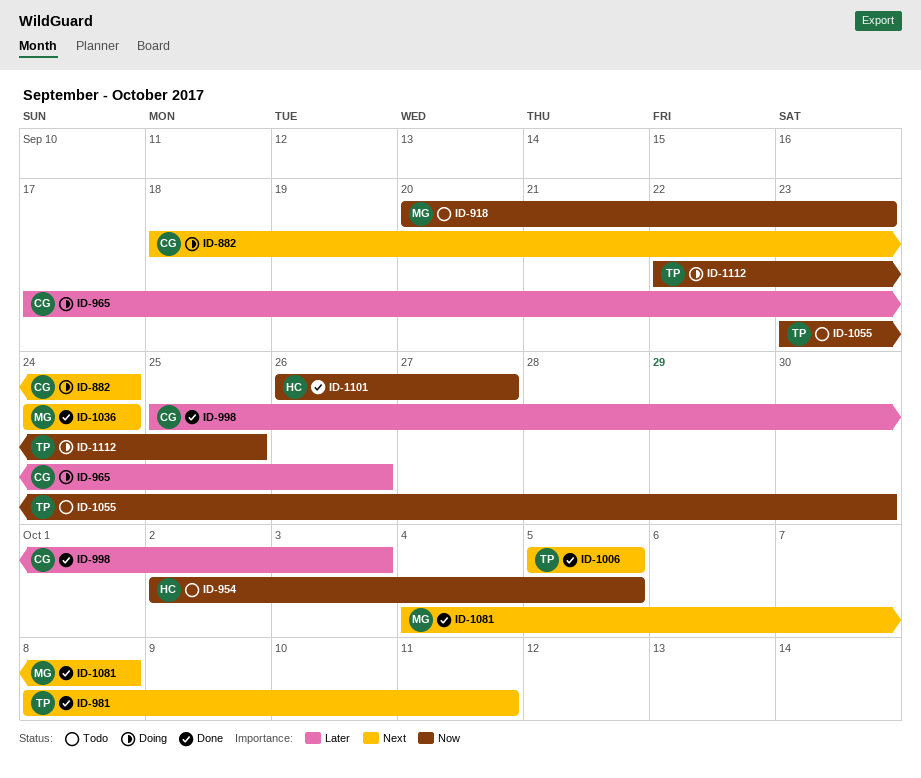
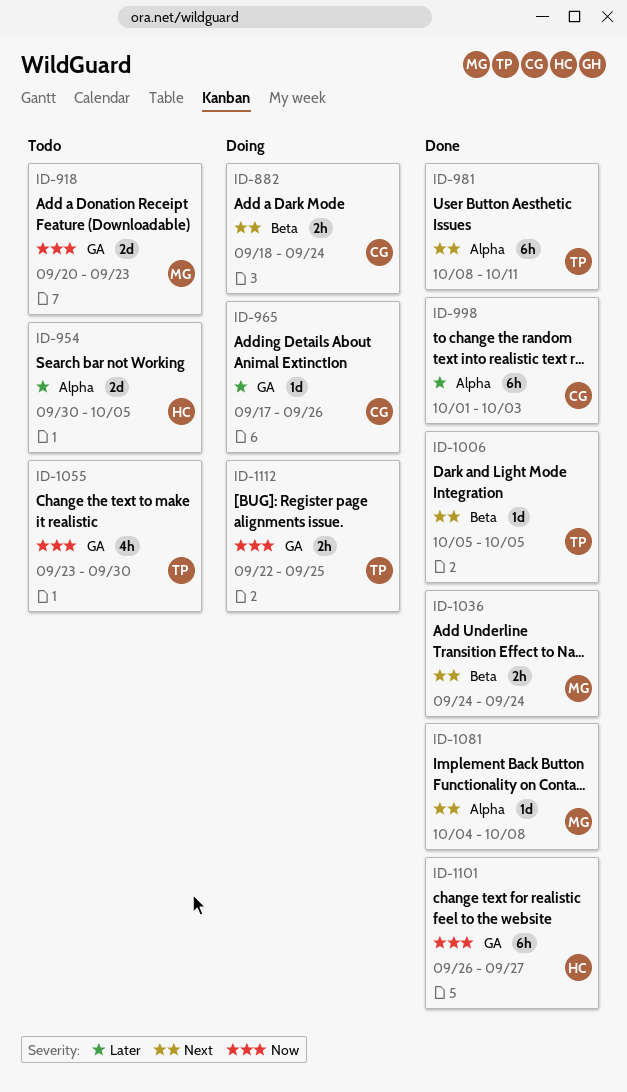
ID-954, priority: Now -> Later
ID-954, start: Oct 2 -> Sep 30
ID-998, start: Sep 25 -> Oct 1

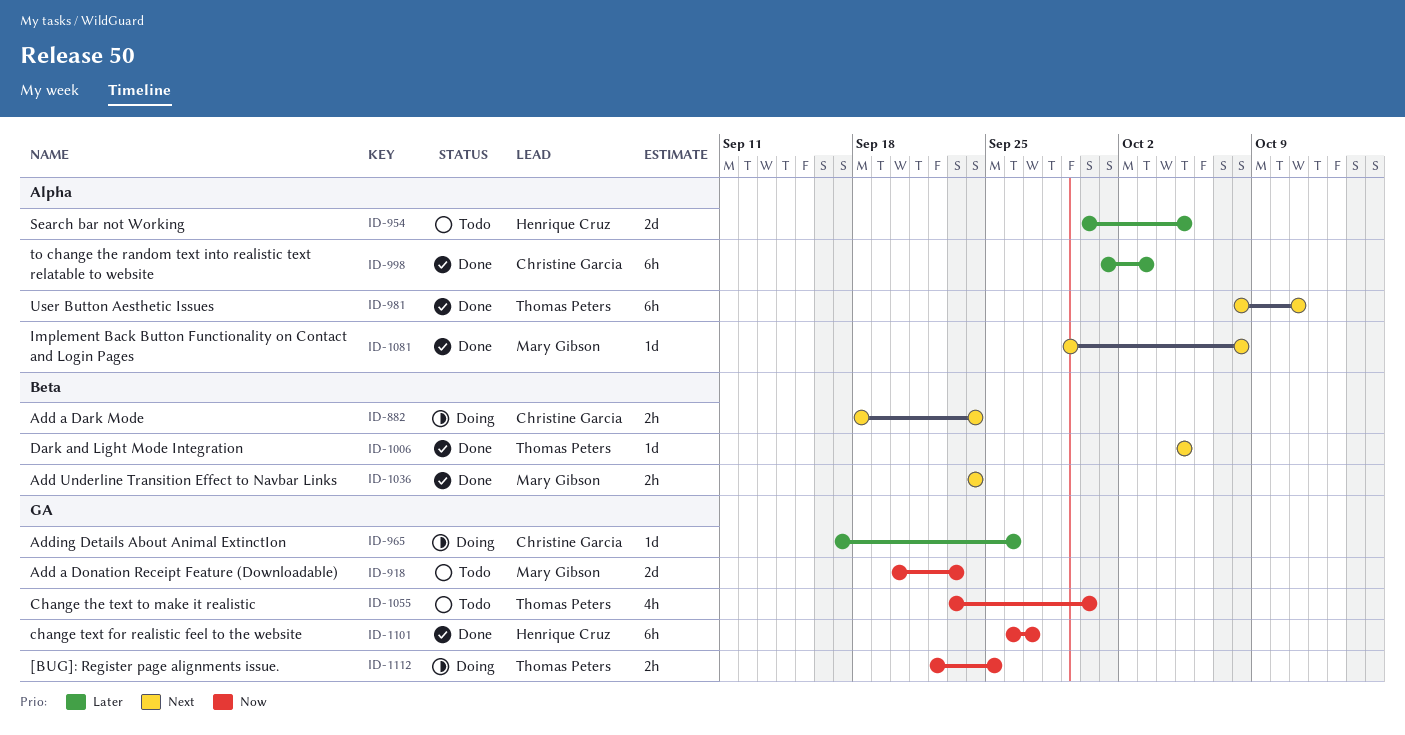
ID-1081, start: Oct 4 -> Sep 29

